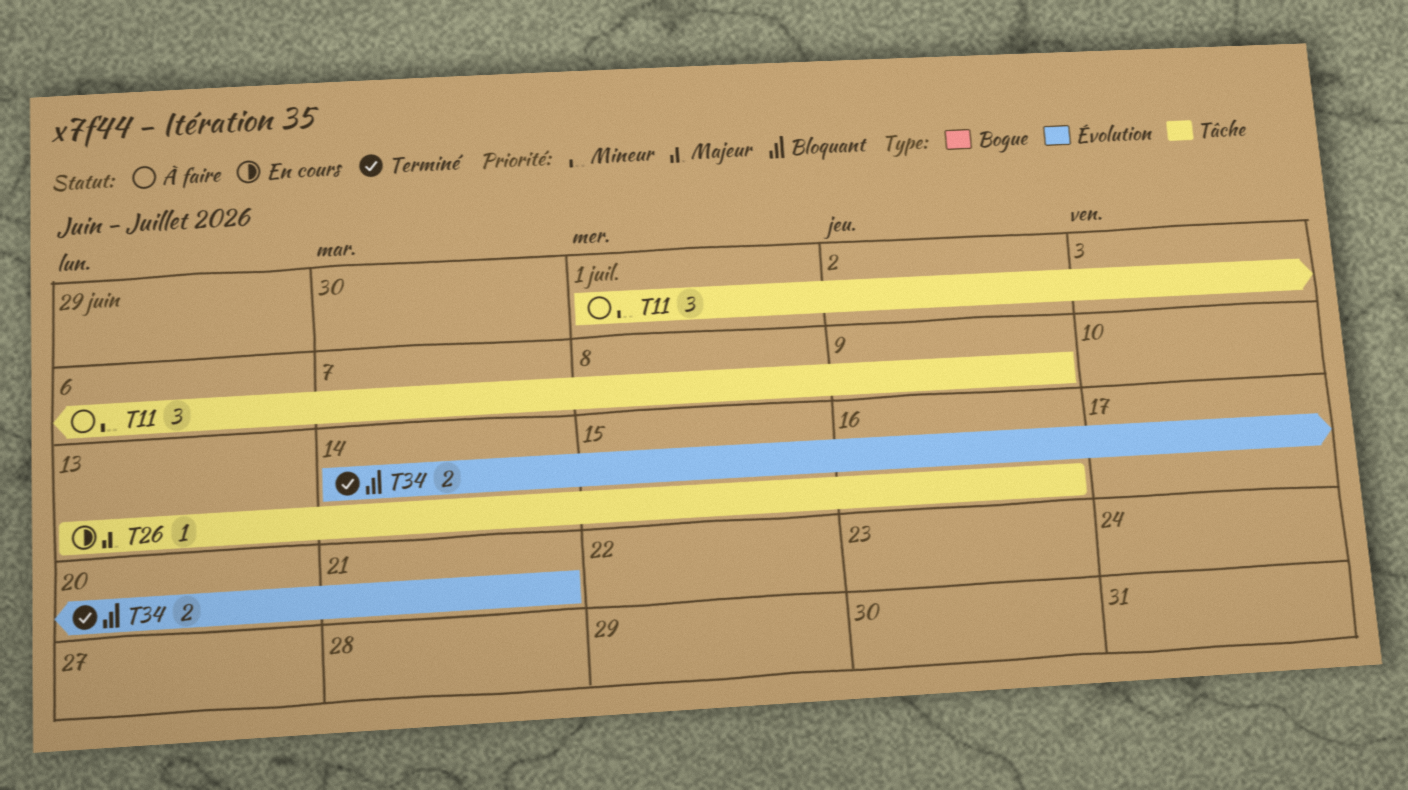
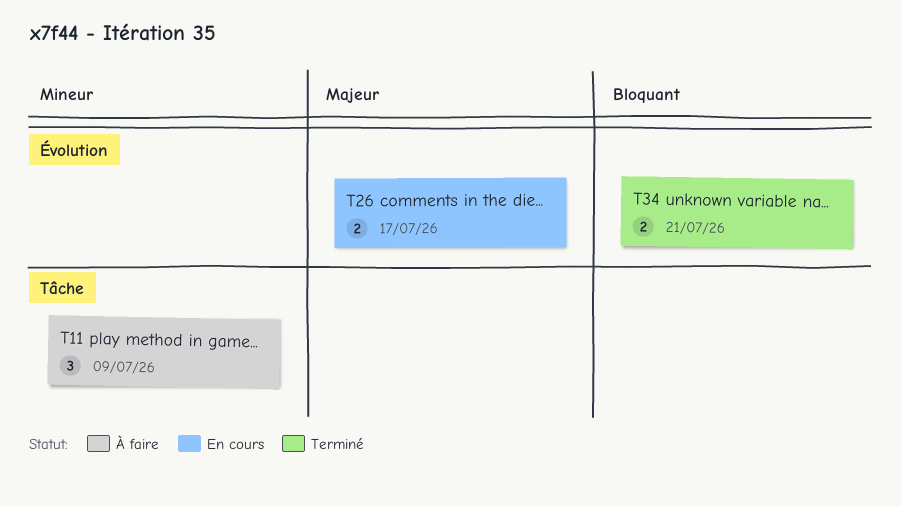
T26, label: Tâche -> Évolution
T26, estimate: 1 -> 2
T26, due: Jul 16 -> Jul 17

